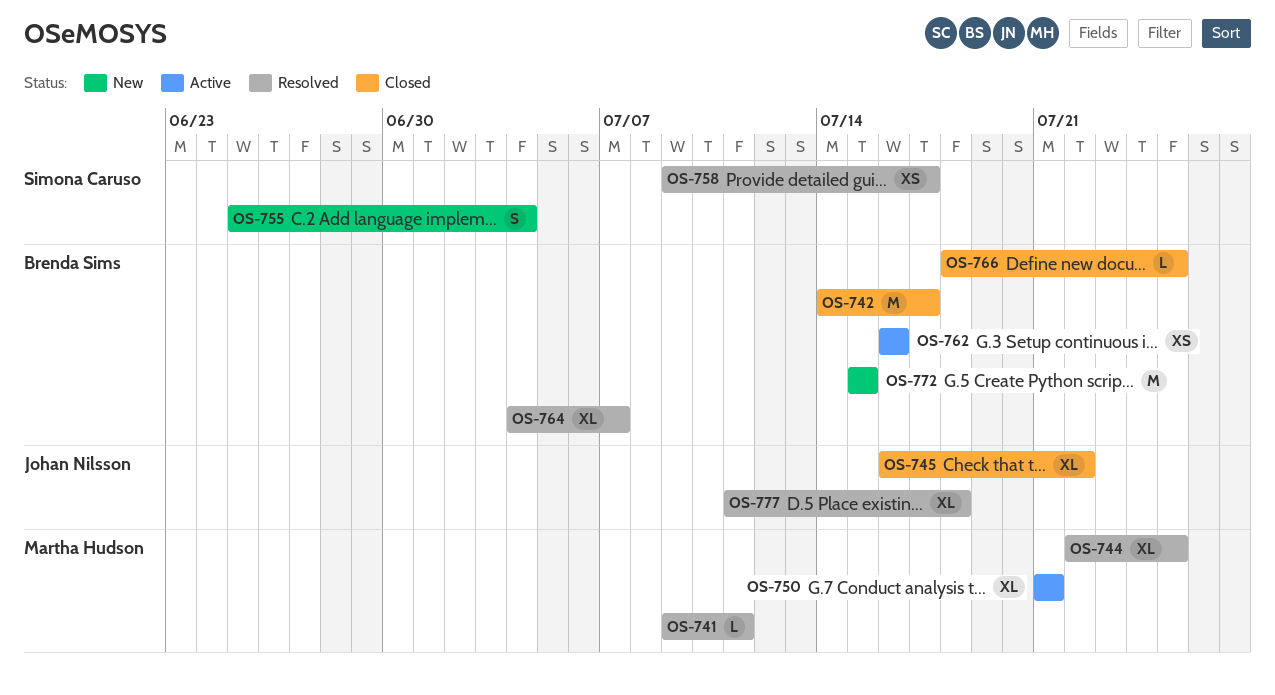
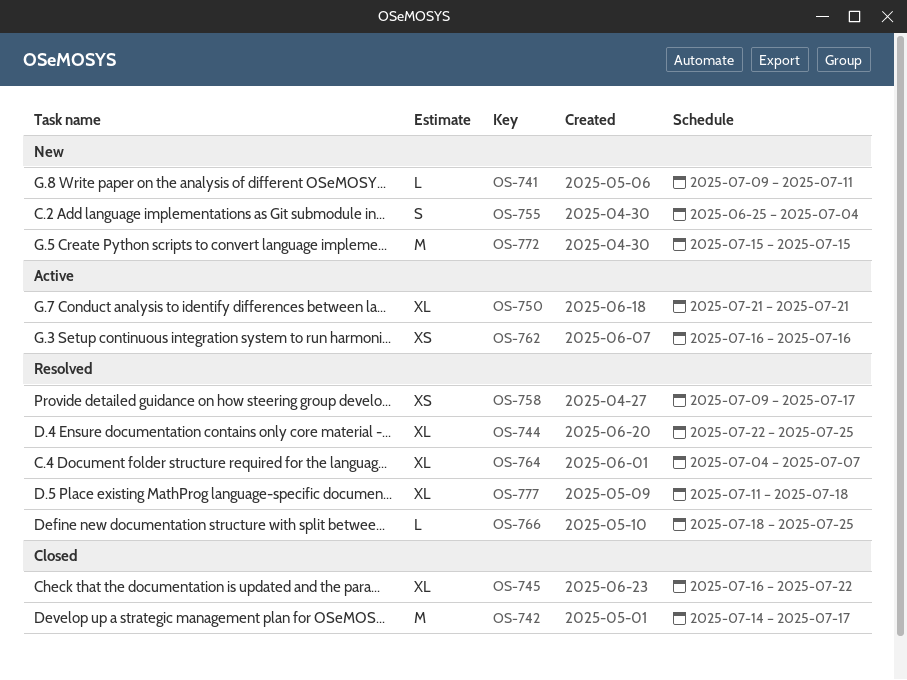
OS-741, status: Resolved -> New
OS-766, status: Closed -> Resolved

